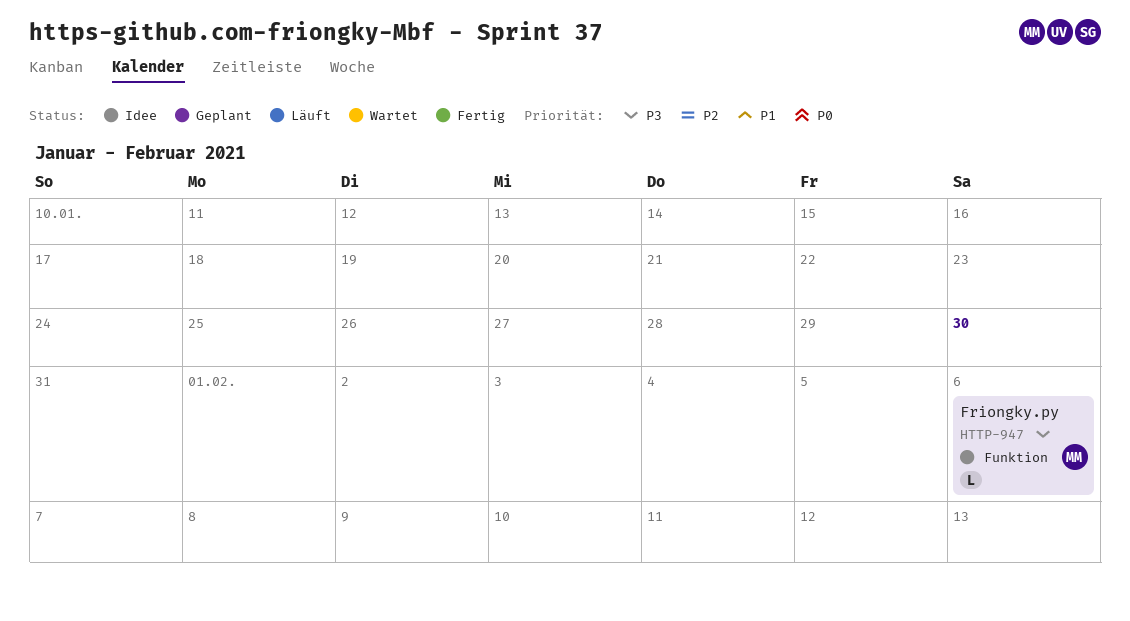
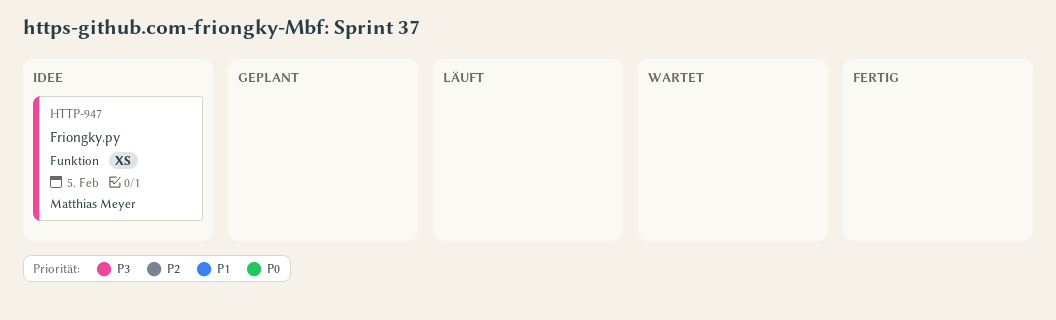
HTTP-947, estimate: L -> XS
HTTP-947, due: Feb 6 -> Feb 5

